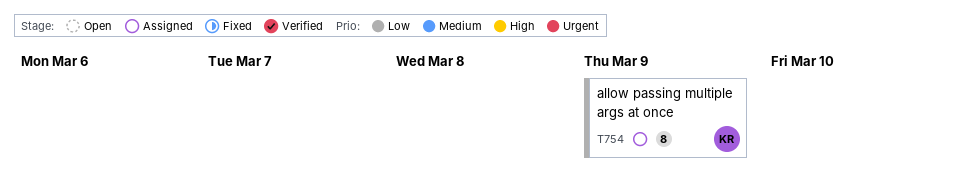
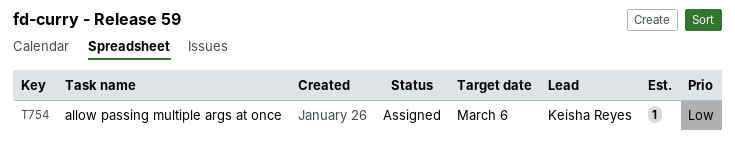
T754, estimate: 8 -> 1
T754, due: Mar 9 -> Mar 6

